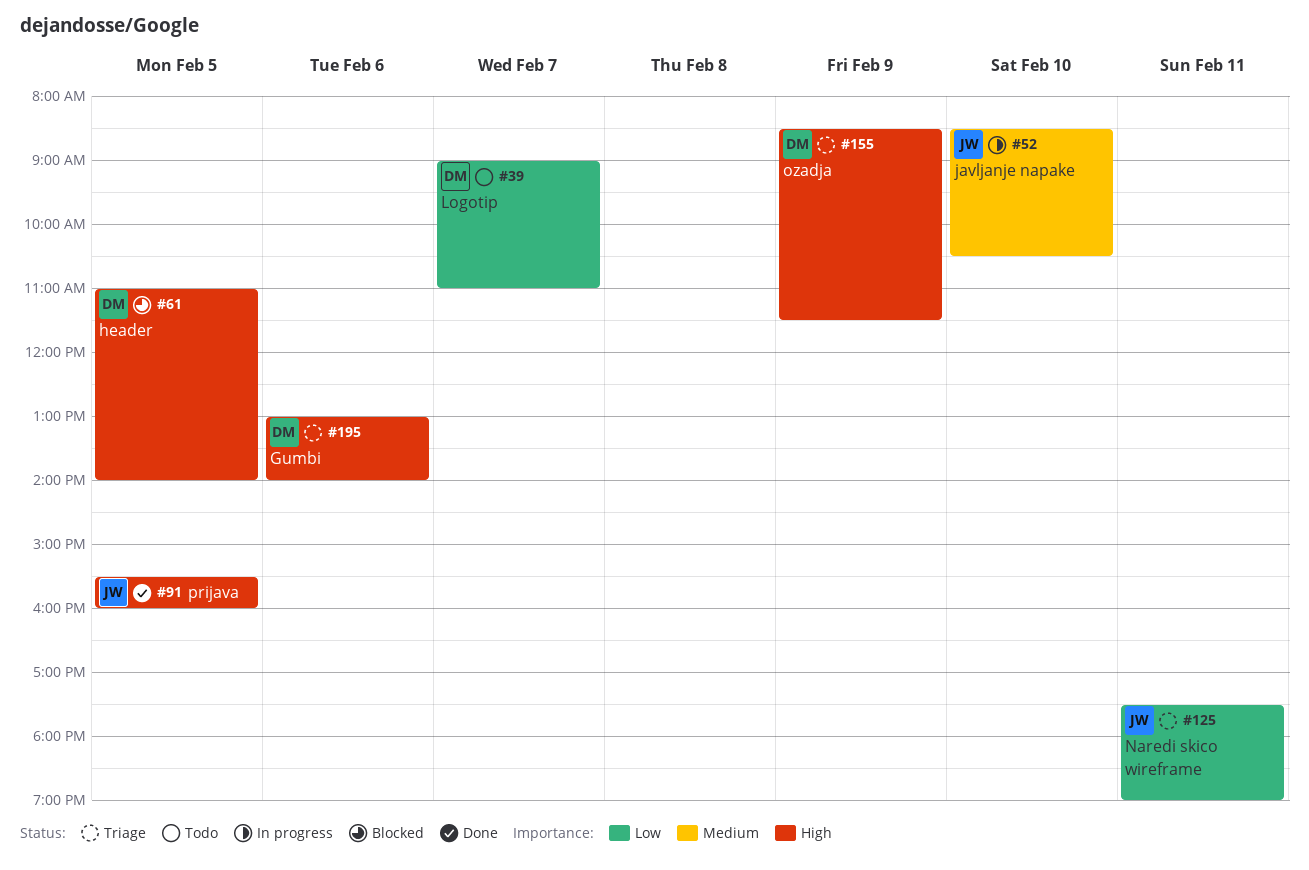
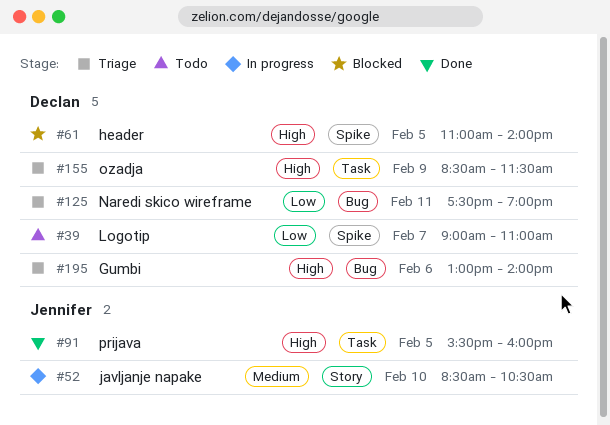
#125, owner: Jennifer -> Declan

